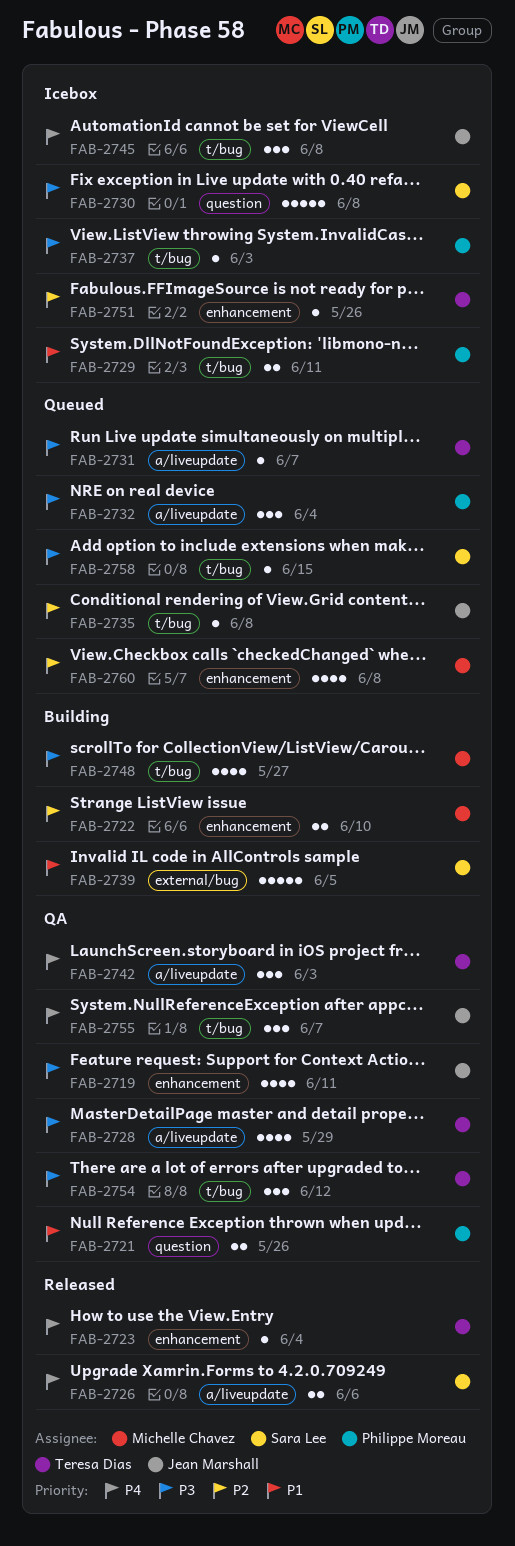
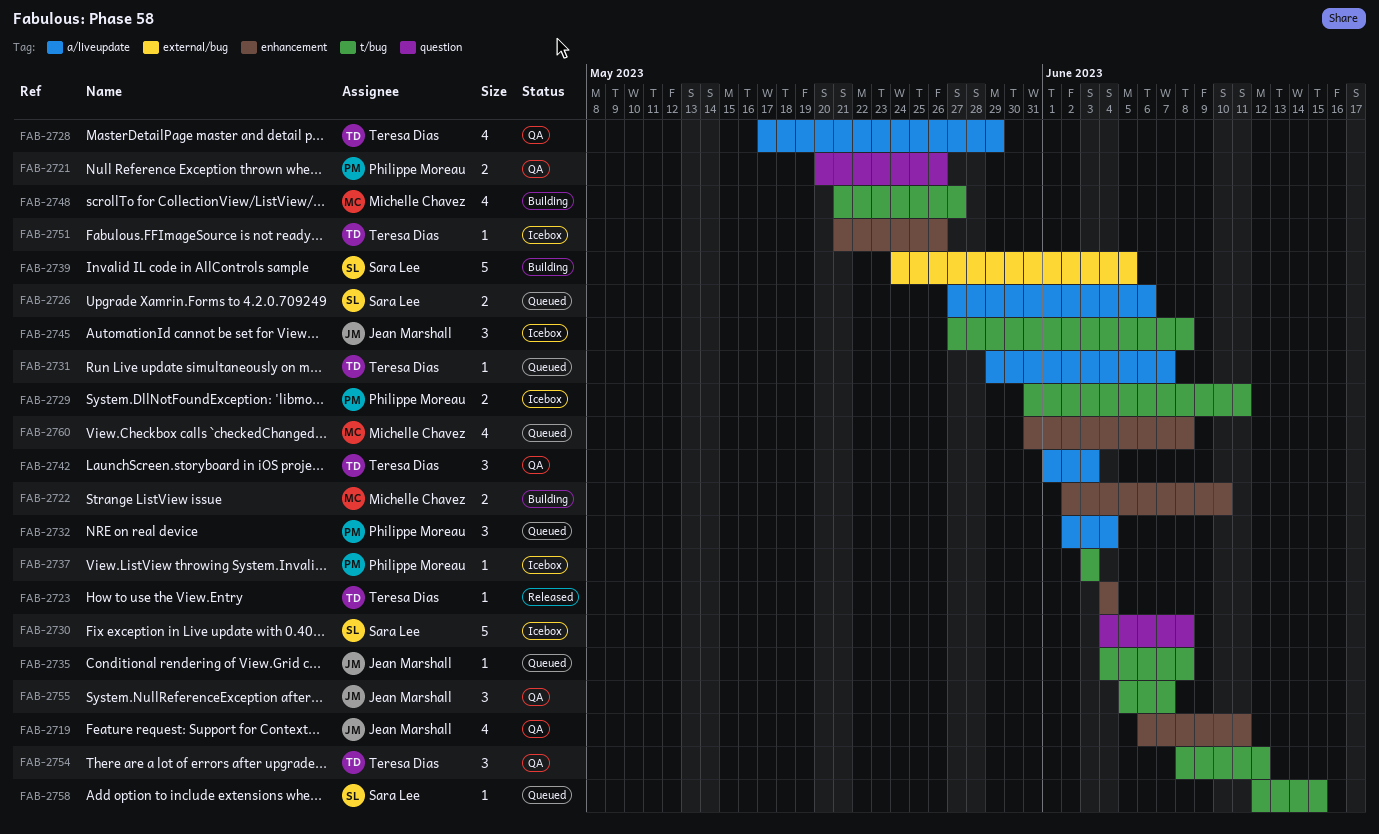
FAB-2726, status: Released -> Queued

